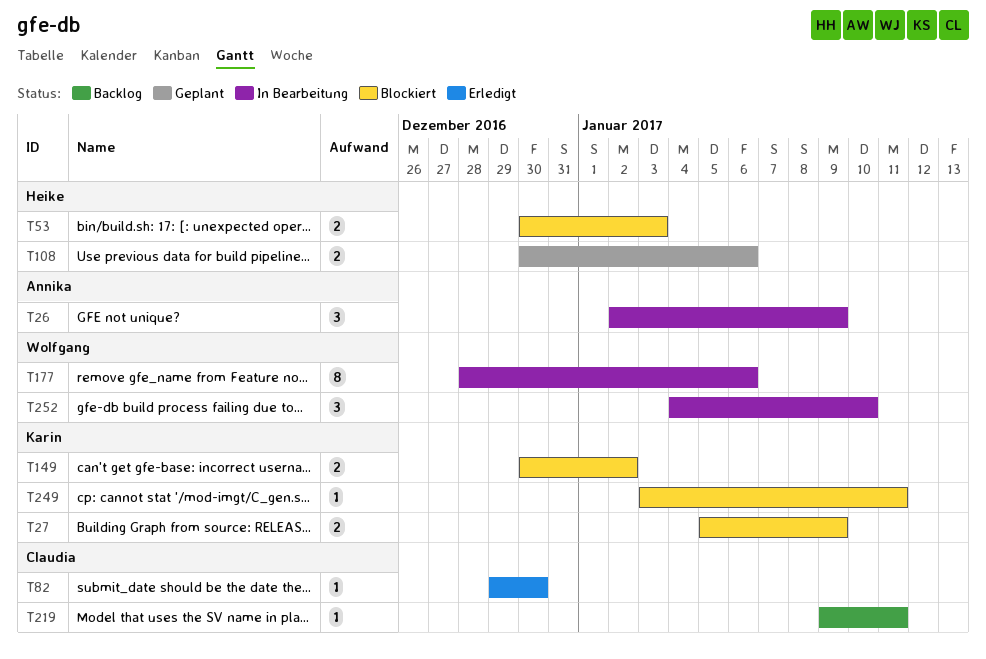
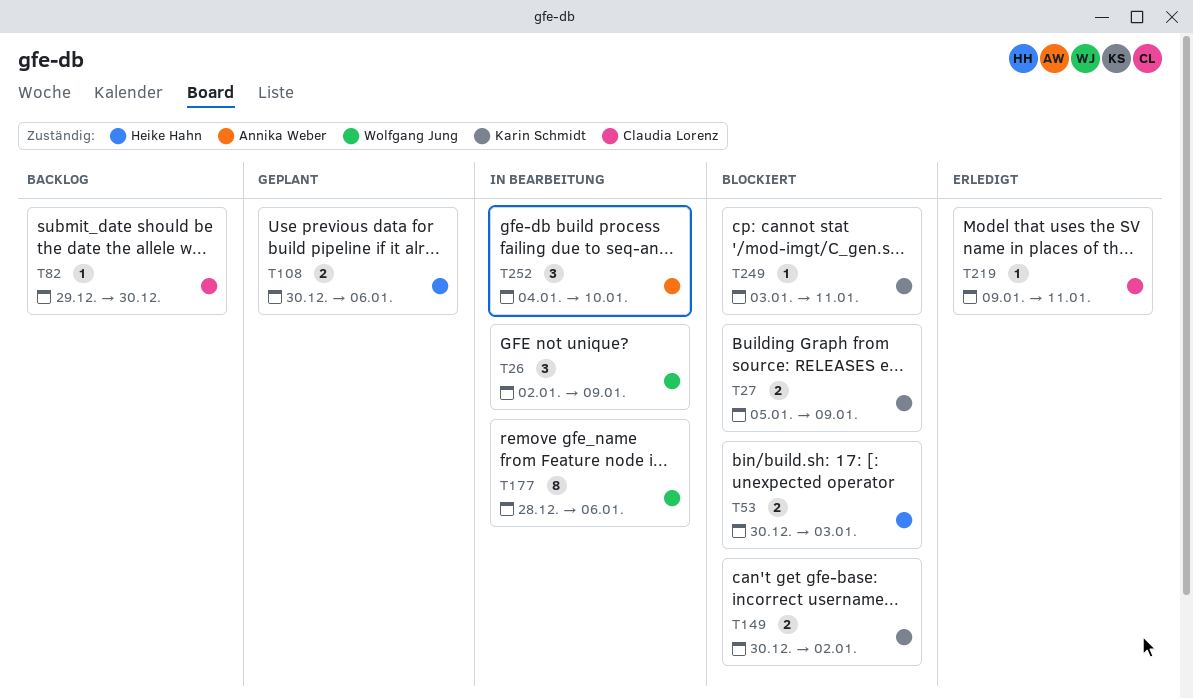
T26, owner: Annika Weber -> Wolfgang Jung
T82, status: Erledigt -> Backlog
T219, status: Backlog -> Erledigt
T252, owner: Wolfgang Jung -> Annika Weber

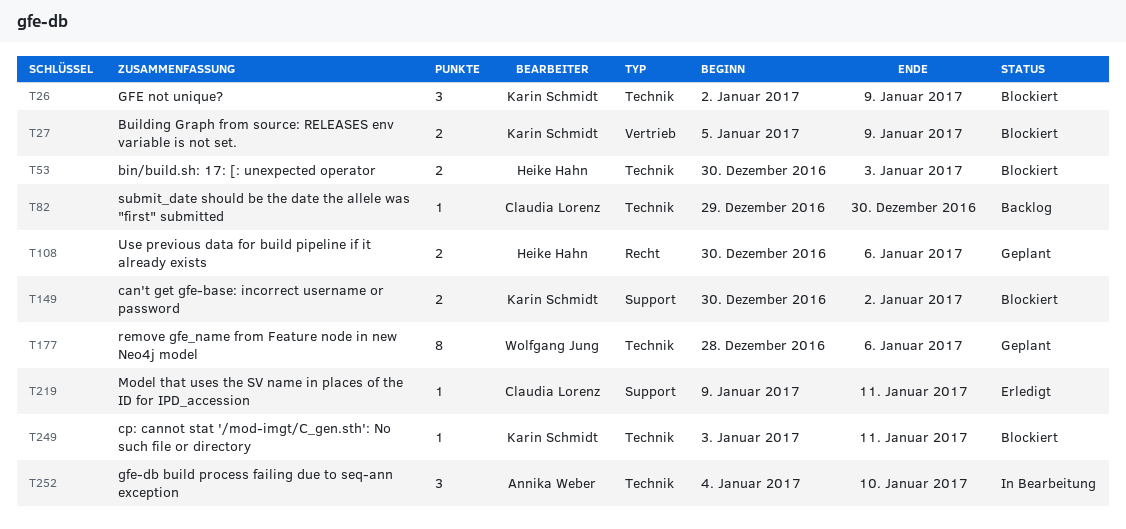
T26, status: In Bearbeitung -> Blockiert
T26, owner: Wolfgang Jung -> Karin Schmidt
T177, status: In Bearbeitung -> Geplant

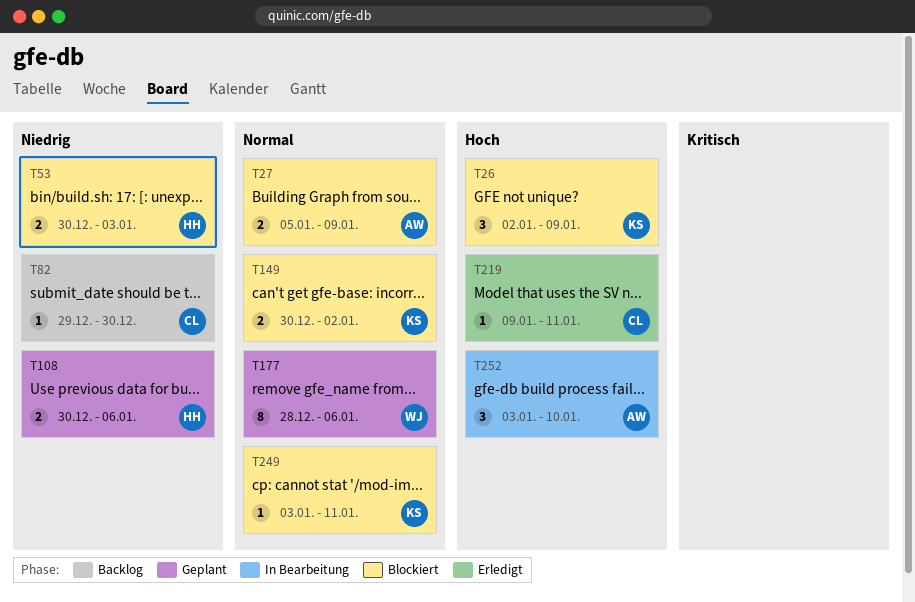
T27, owner: Karin Schmidt -> Annika Weber
T252, start: Jan 4 -> Jan 3

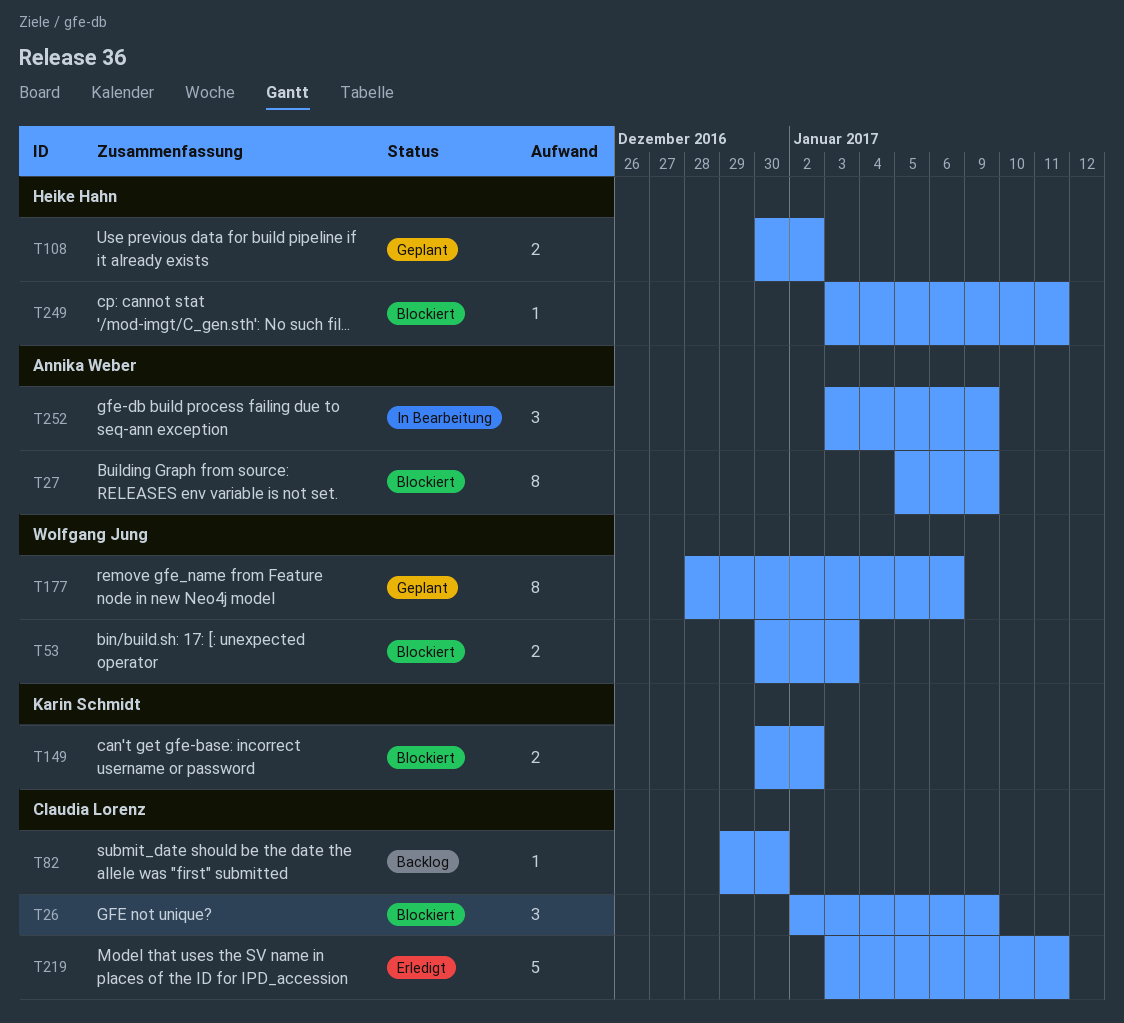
T26, owner: Karin Schmidt -> Claudia Lorenz
T27, estimate: 2 -> 8
T53, owner: Heike Hahn -> Wolfgang Jung
T108, due: Jan 6 -> Jan 2
T219, estimate: 1 -> 5
T219, start: Jan 9 -> Jan 3
T249, owner: Karin Schmidt -> Heike Hahn
T252, due: Jan 10 -> Jan 9

